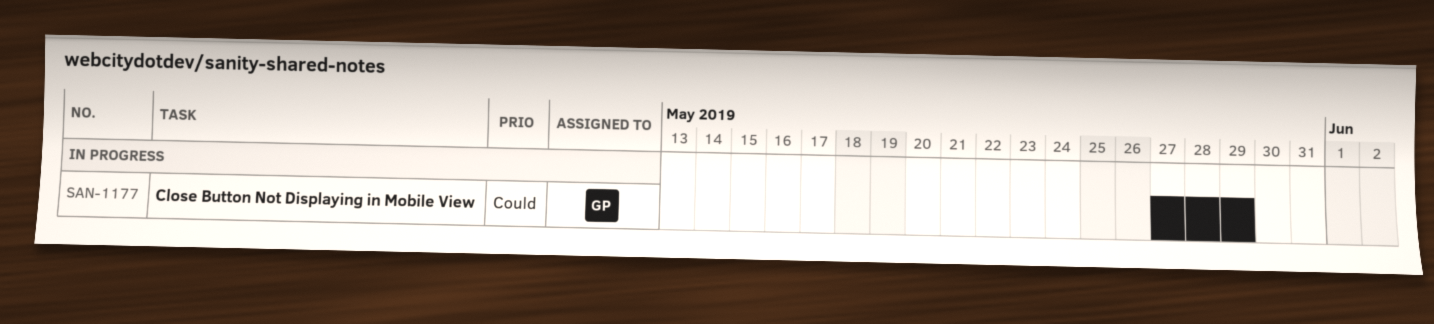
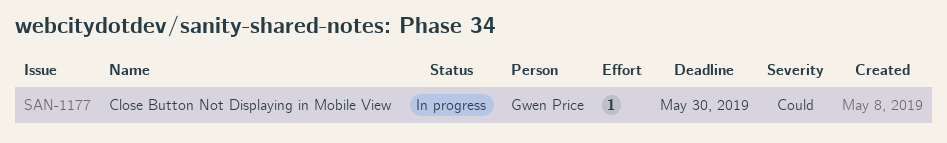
SAN-1177, due: May 29 -> May 30

